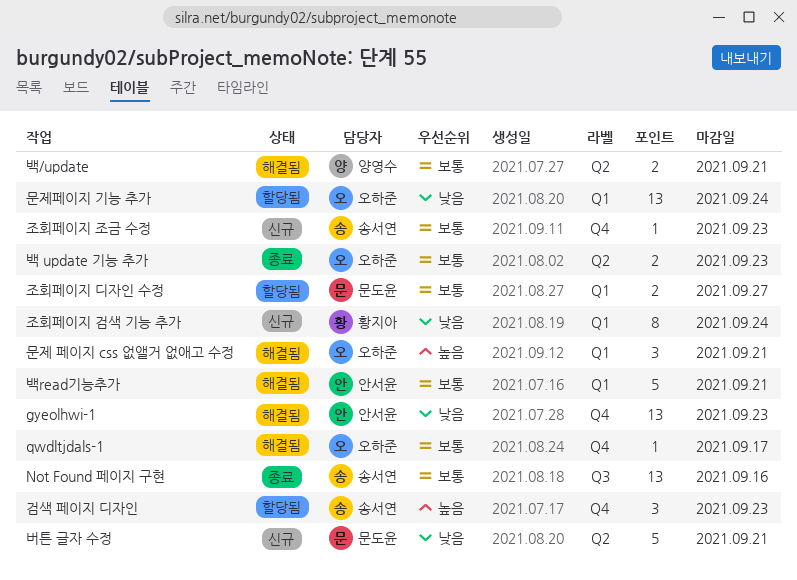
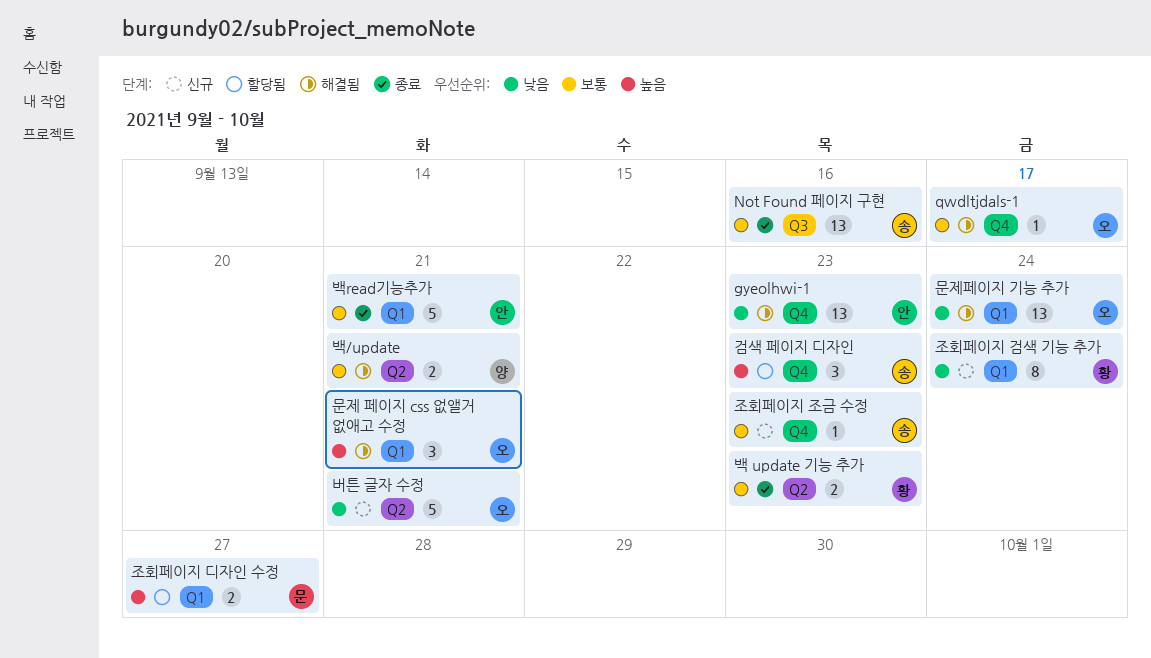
문제페이지 기능 추가, status: 할당됨 -> 해결됨
백 update 기능 추가, owner: 오하준 -> 황지아
백read기능추가, status: 해결됨 -> 종료
버튼 글자 수정, owner: 문도윤 -> 오하준
조회페이지 디자인 수정, priority: 보통 -> 높음

